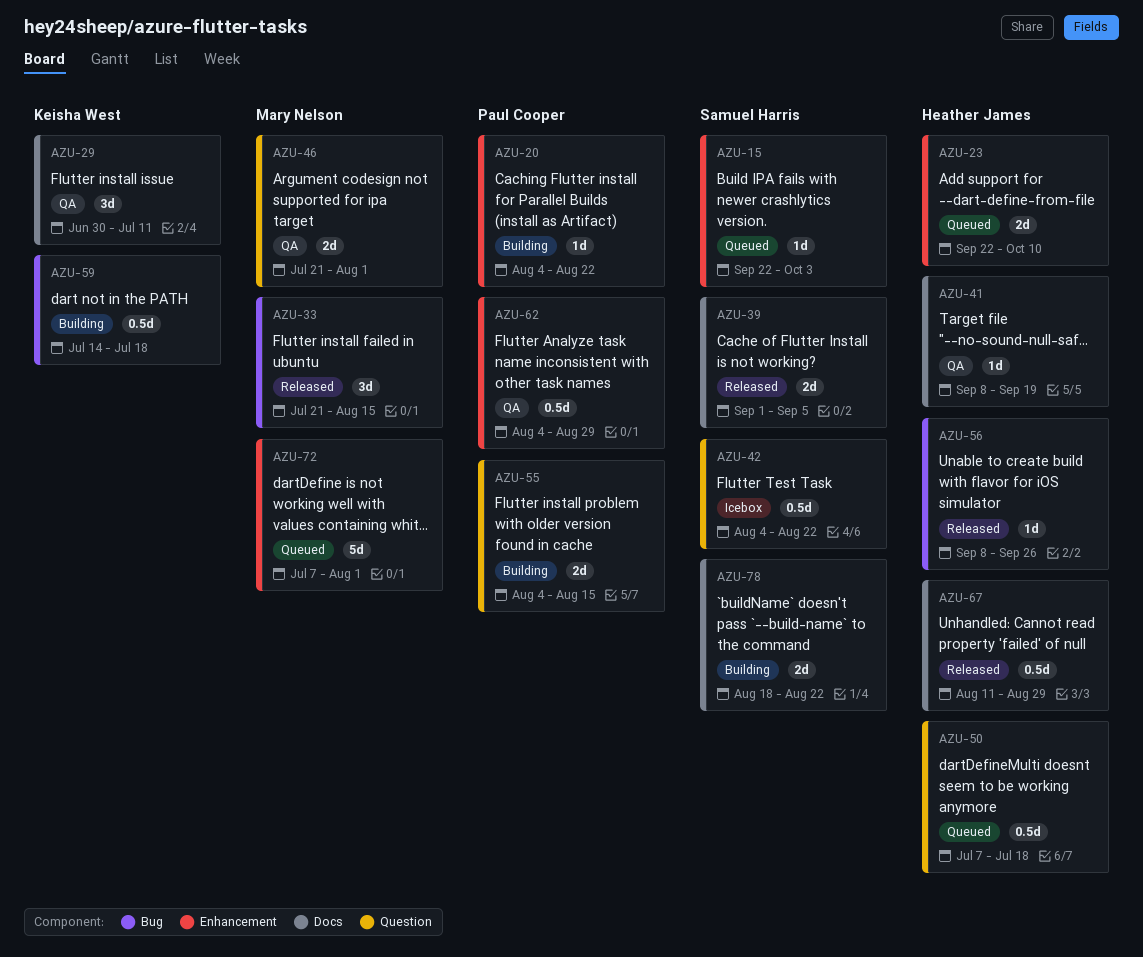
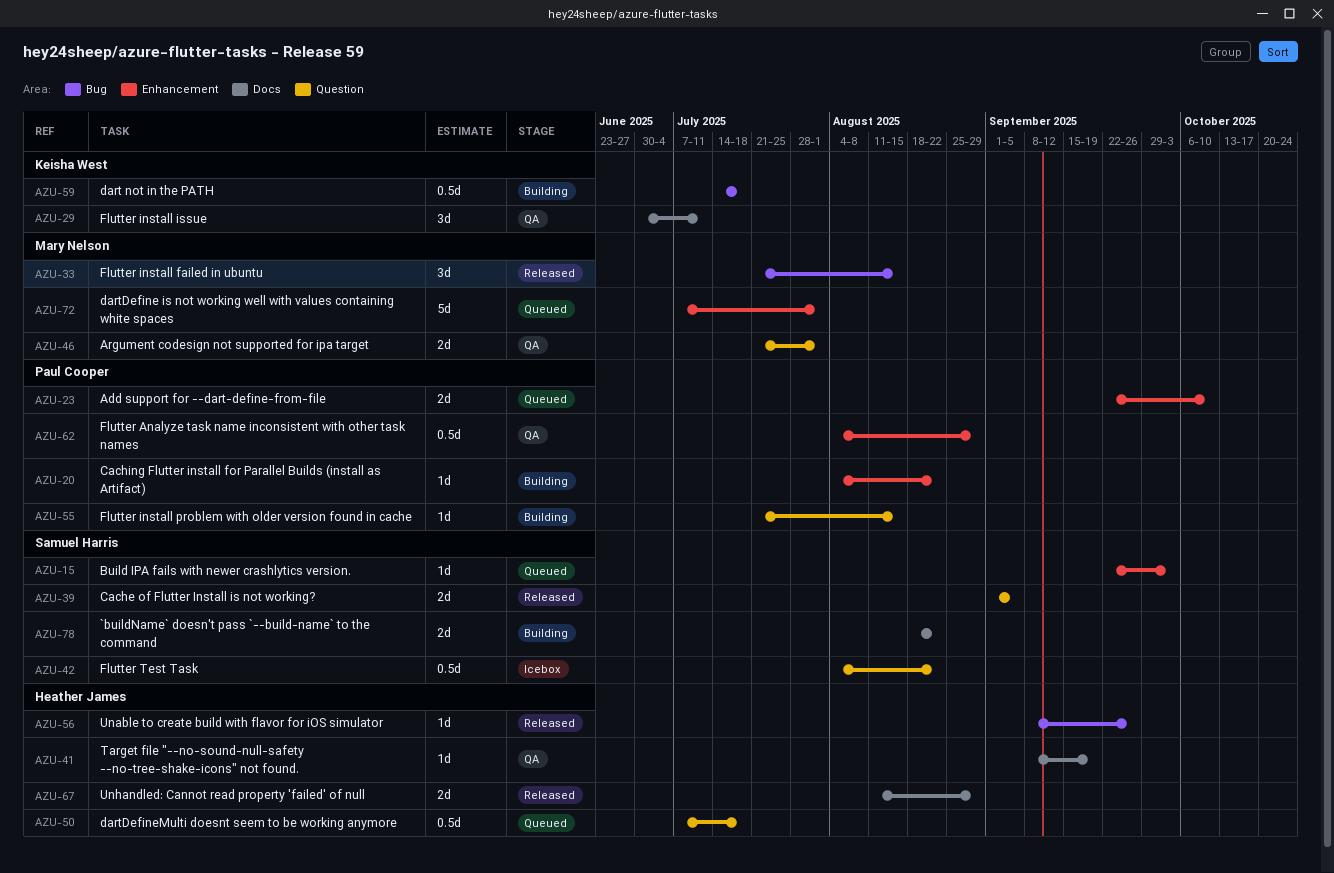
AZU-23, owner: Heather James -> Paul Cooper
AZU-39, label: Docs -> Question
AZU-55, estimate: 2d -> 1d
AZU-55, start: Aug 4 -> Jul 21
AZU-67, estimate: 0.5d -> 2d

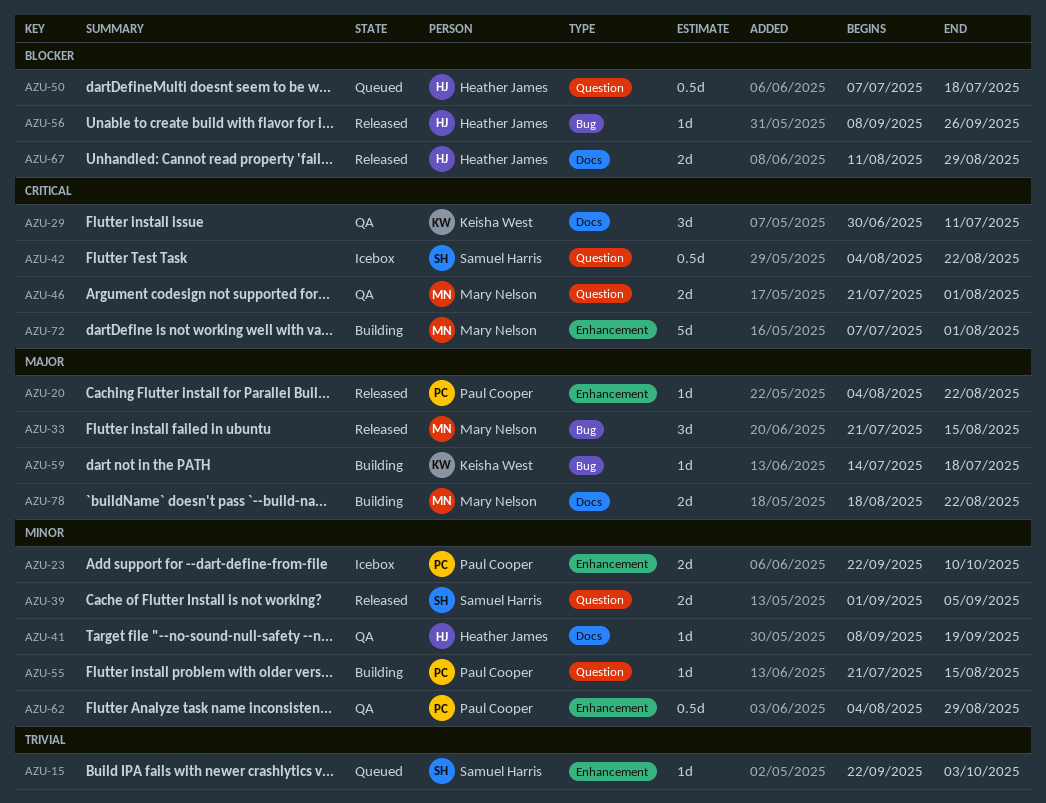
AZU-20, status: Building -> Released
AZU-23, status: Queued -> Icebox
AZU-59, estimate: 0.5d -> 1d
AZU-72, status: Queued -> Building
AZU-78, owner: Samuel Harris -> Mary Nelson

